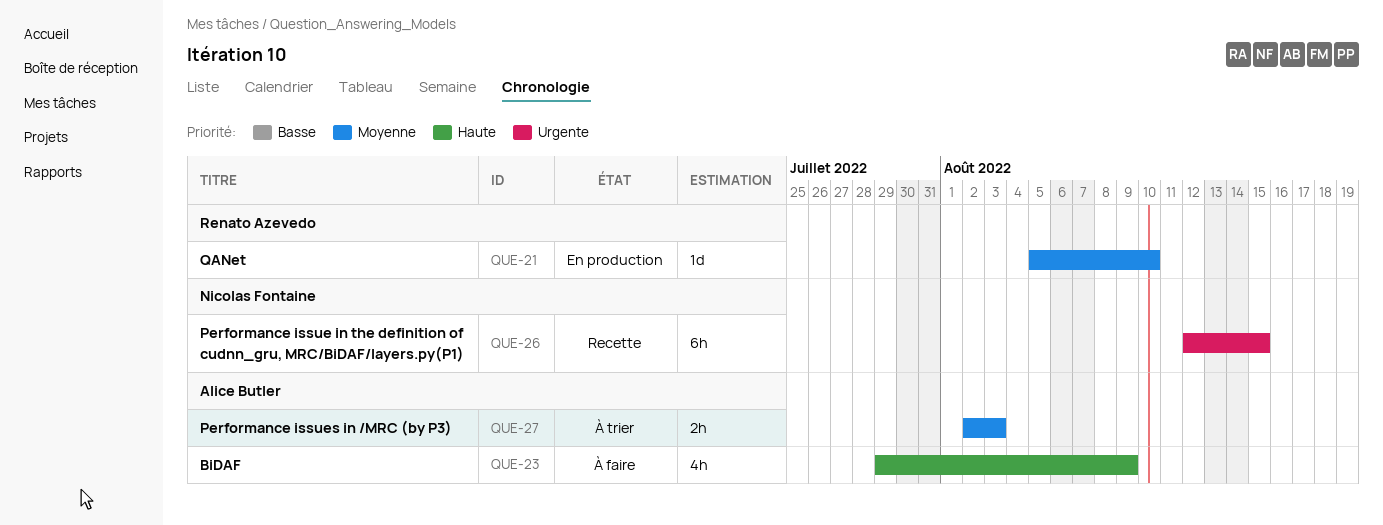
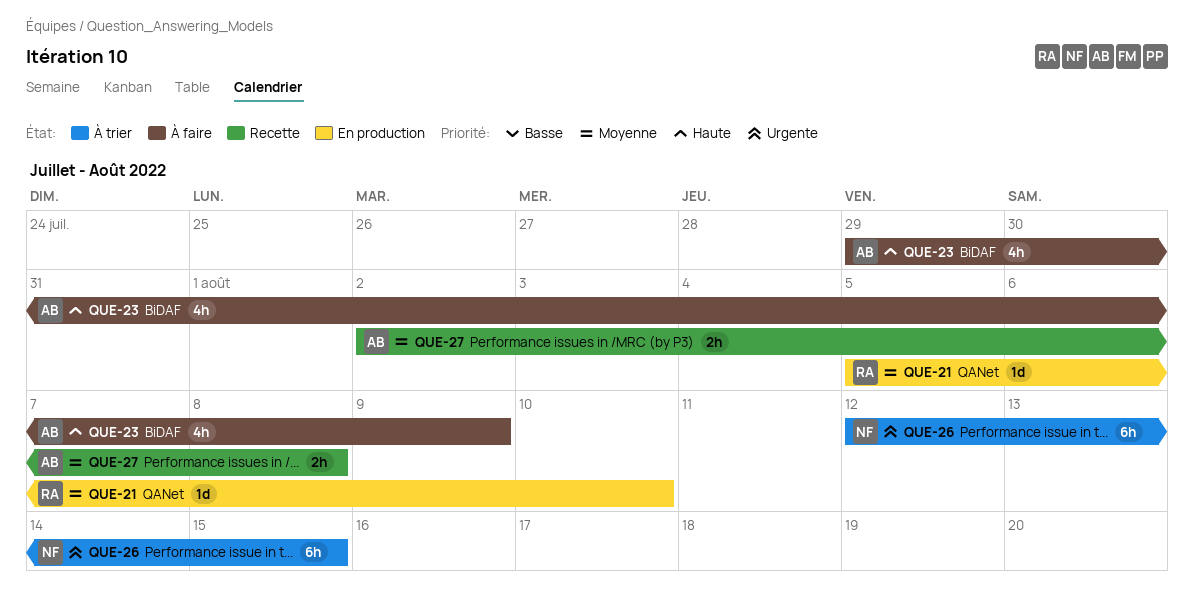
QUE-26, status: Recette -> À trier
QUE-27, status: À trier -> Recette
QUE-27, due: Aug 3 -> Aug 8

